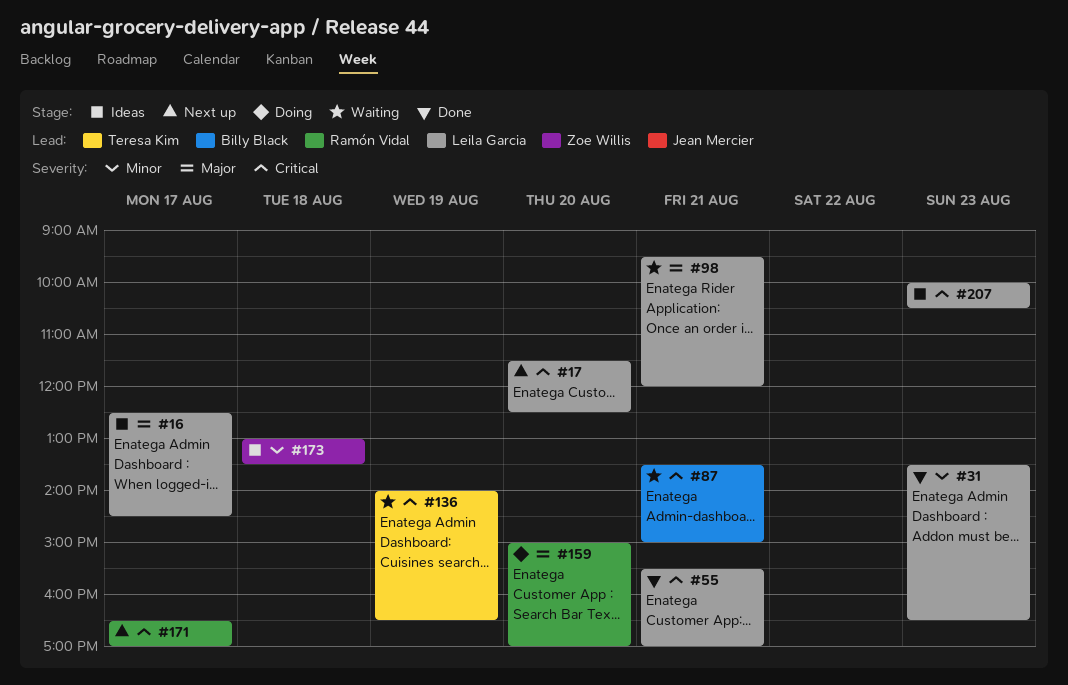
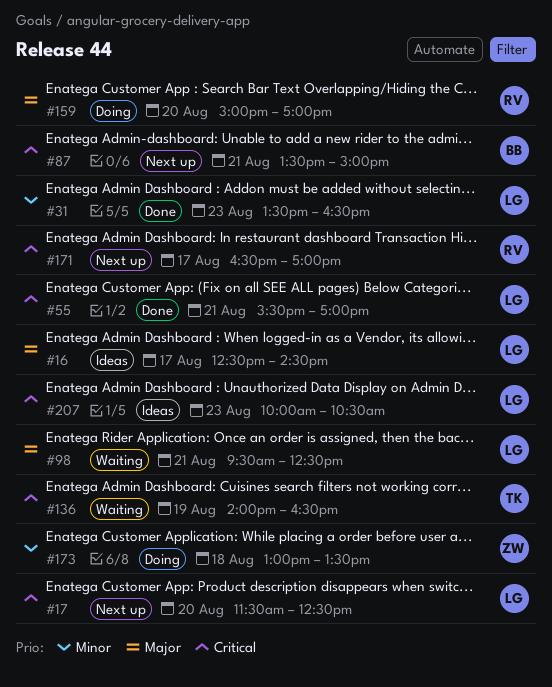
#87, status: Waiting -> Next up
#98, ends: 12:00 -> 12:30
#173, status: Ideas -> Doing

